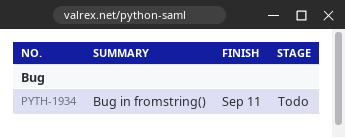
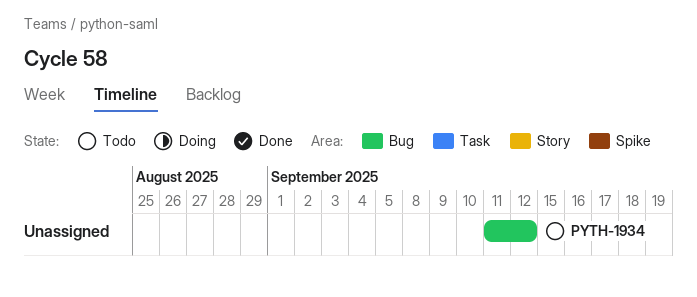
PYTH-1934, due: Sep 11 -> Sep 12

